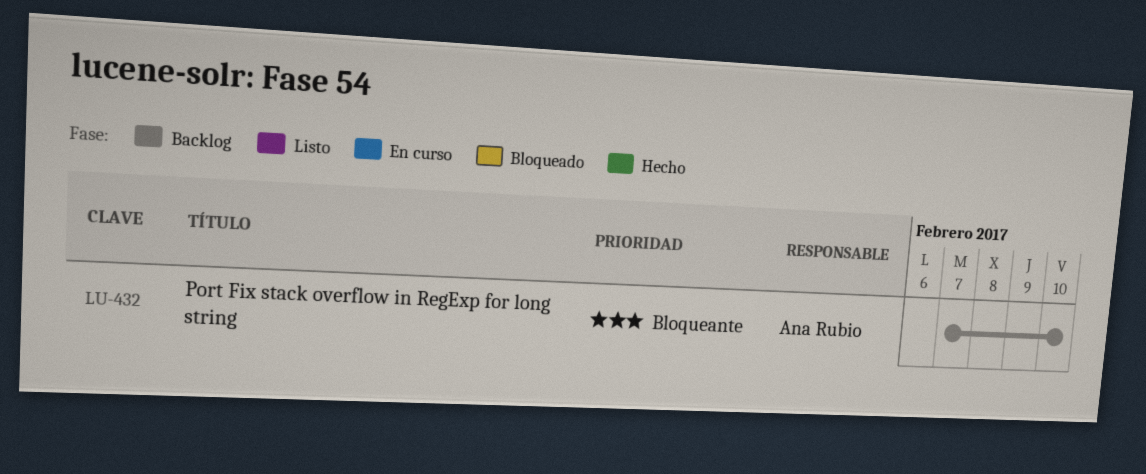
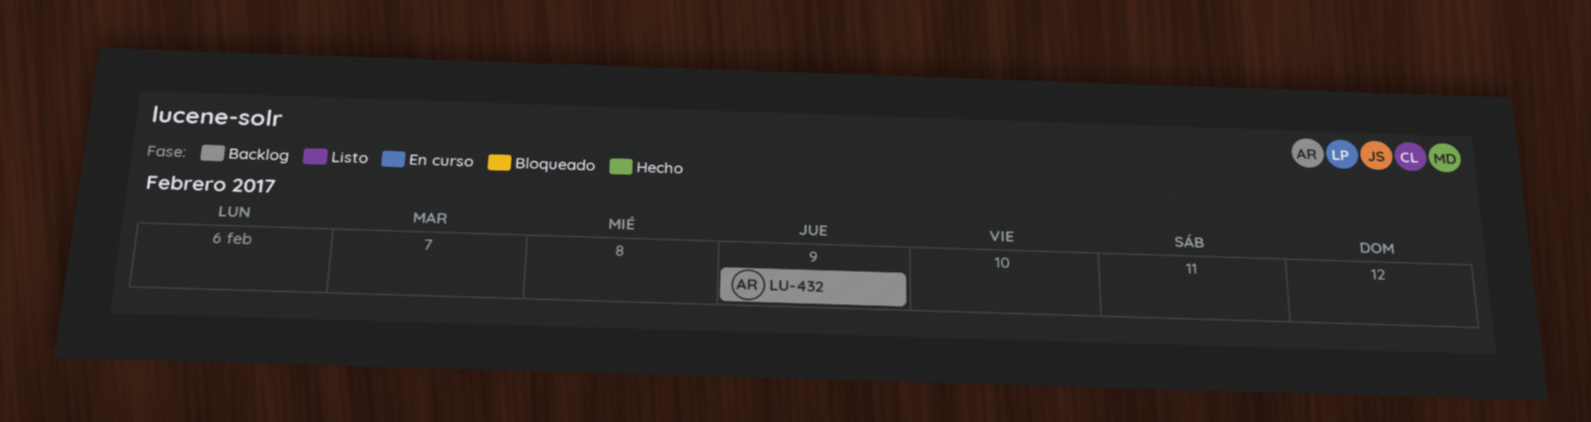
LU-432, start: Feb 7 -> Feb 9
LU-432, due: Feb 10 -> Feb 9

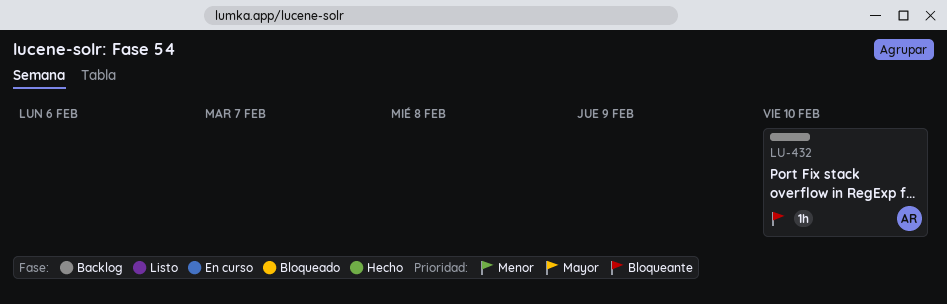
LU-432, due: Feb 9 -> Feb 10

